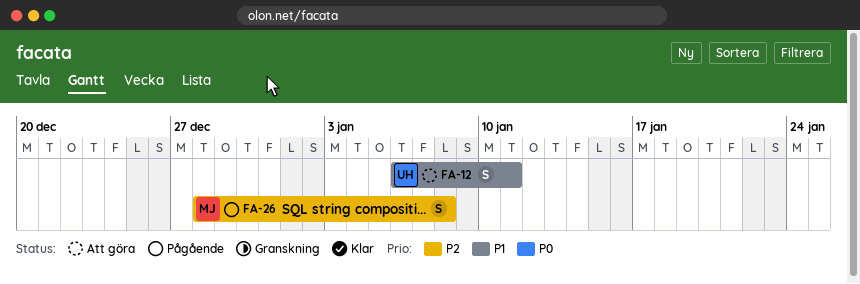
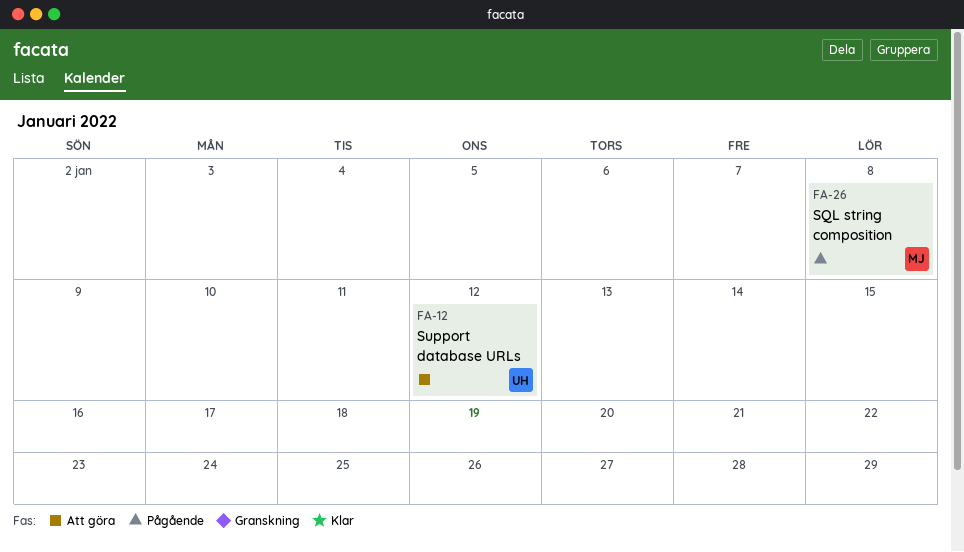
FA-12, due: Jan 11 -> Jan 12

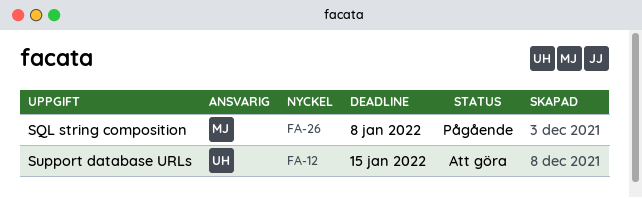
FA-12, due: Jan 12 -> Jan 15

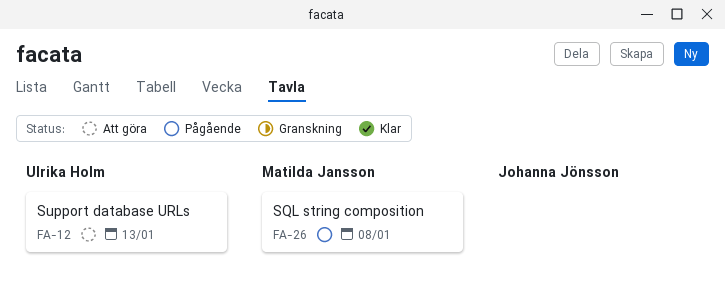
FA-12, due: Jan 15 -> Jan 13

